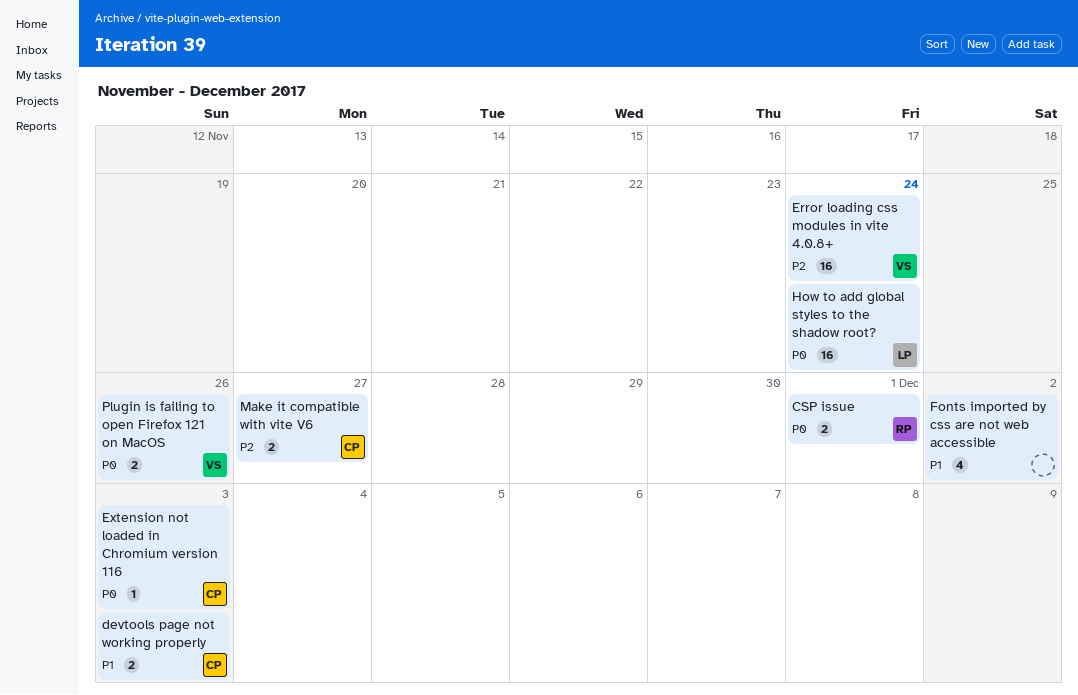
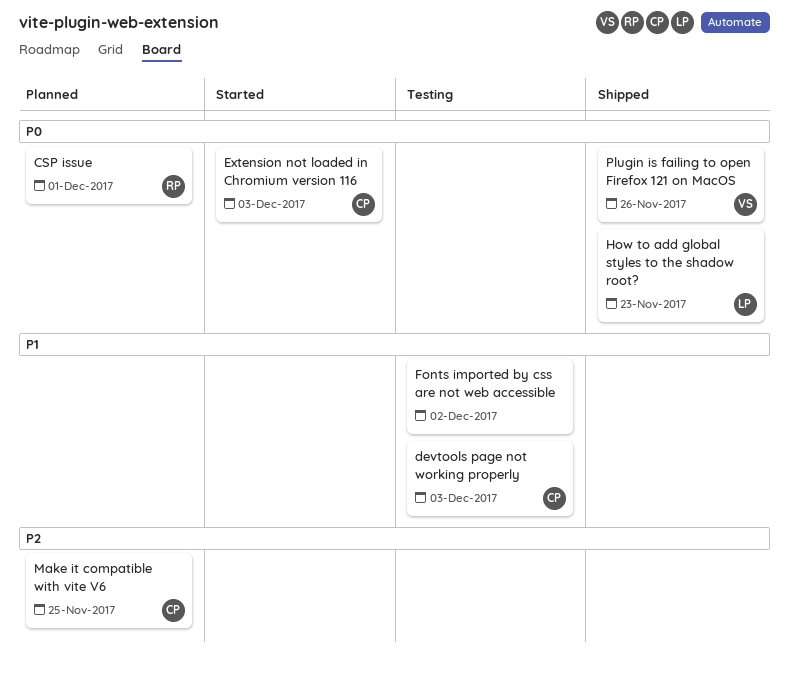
Error loading css modules in vite 4.0.8+: present -> none
How to add global styles to the shadow root?, due: Nov 24 -> Nov 23
Make it compatible with vite V6, due: Nov 27 -> Nov 25

